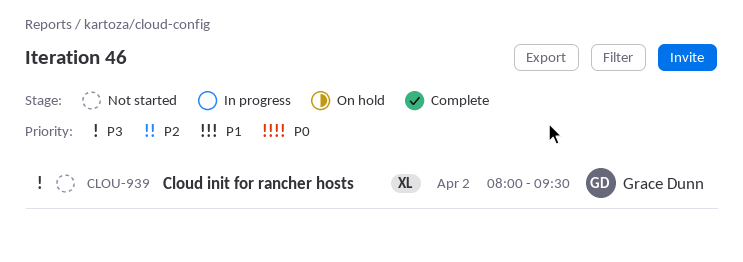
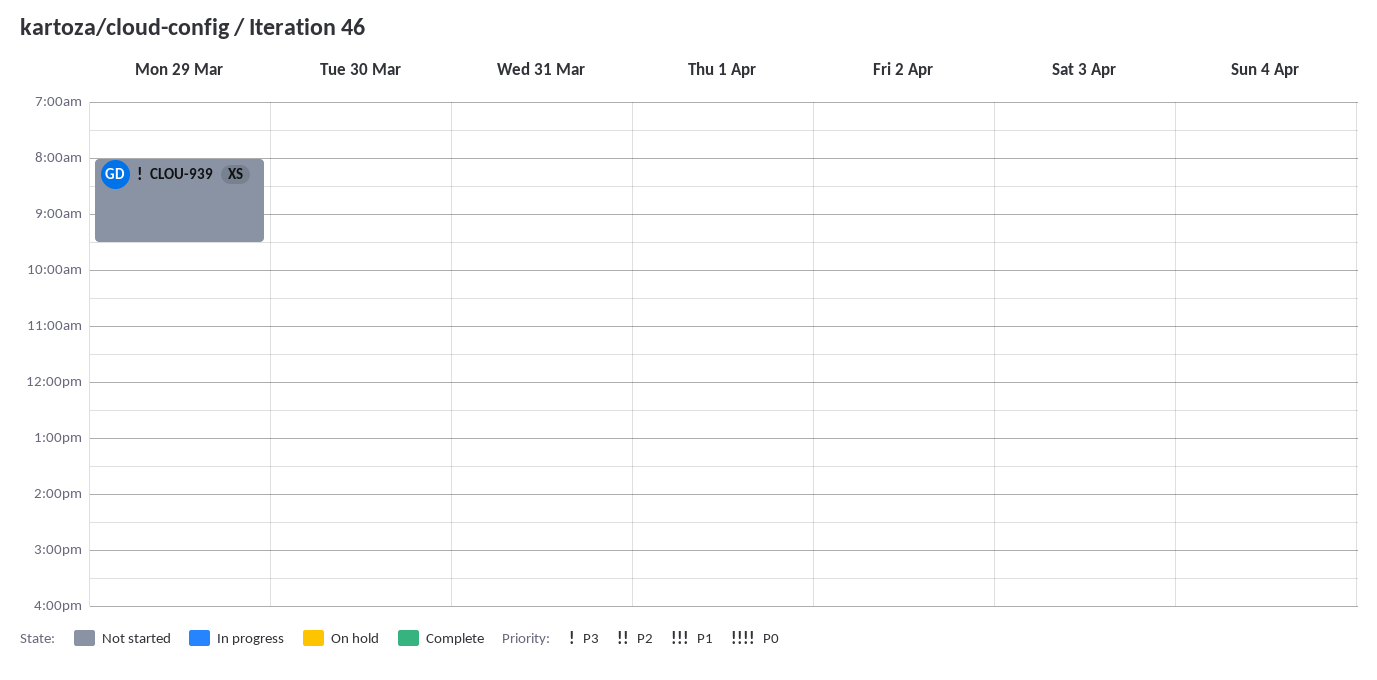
CLOU-939, estimate: XL -> XS
CLOU-939, day: Apr 2 -> Mar 29

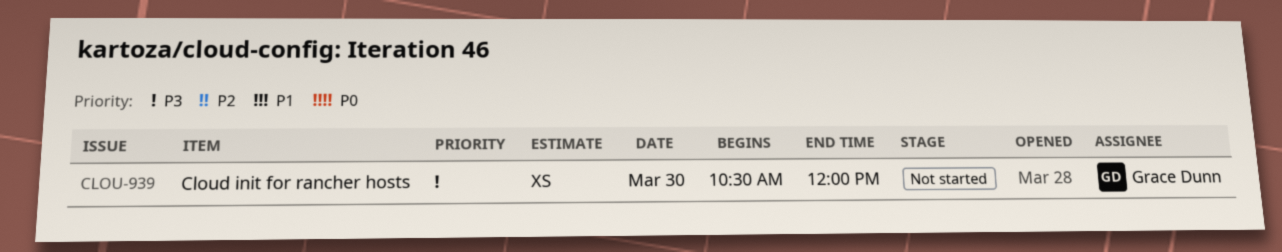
CLOU-939, day: Mar 29 -> Mar 30
CLOU-939, begins: 08:00 -> 10:30
CLOU-939, ends: 09:30 -> 12:00

